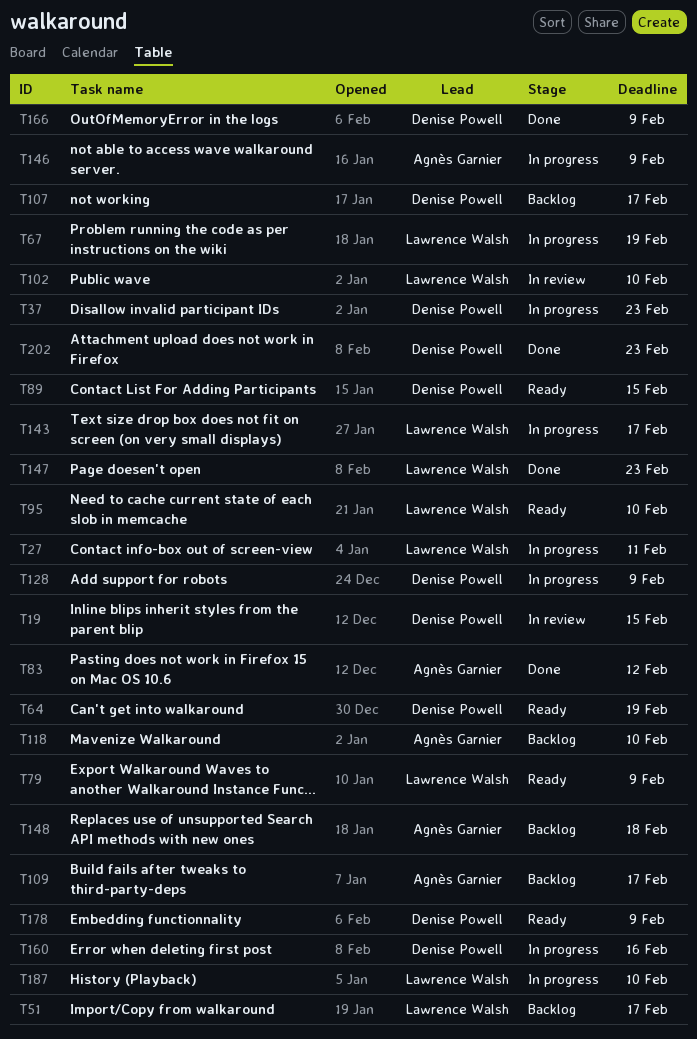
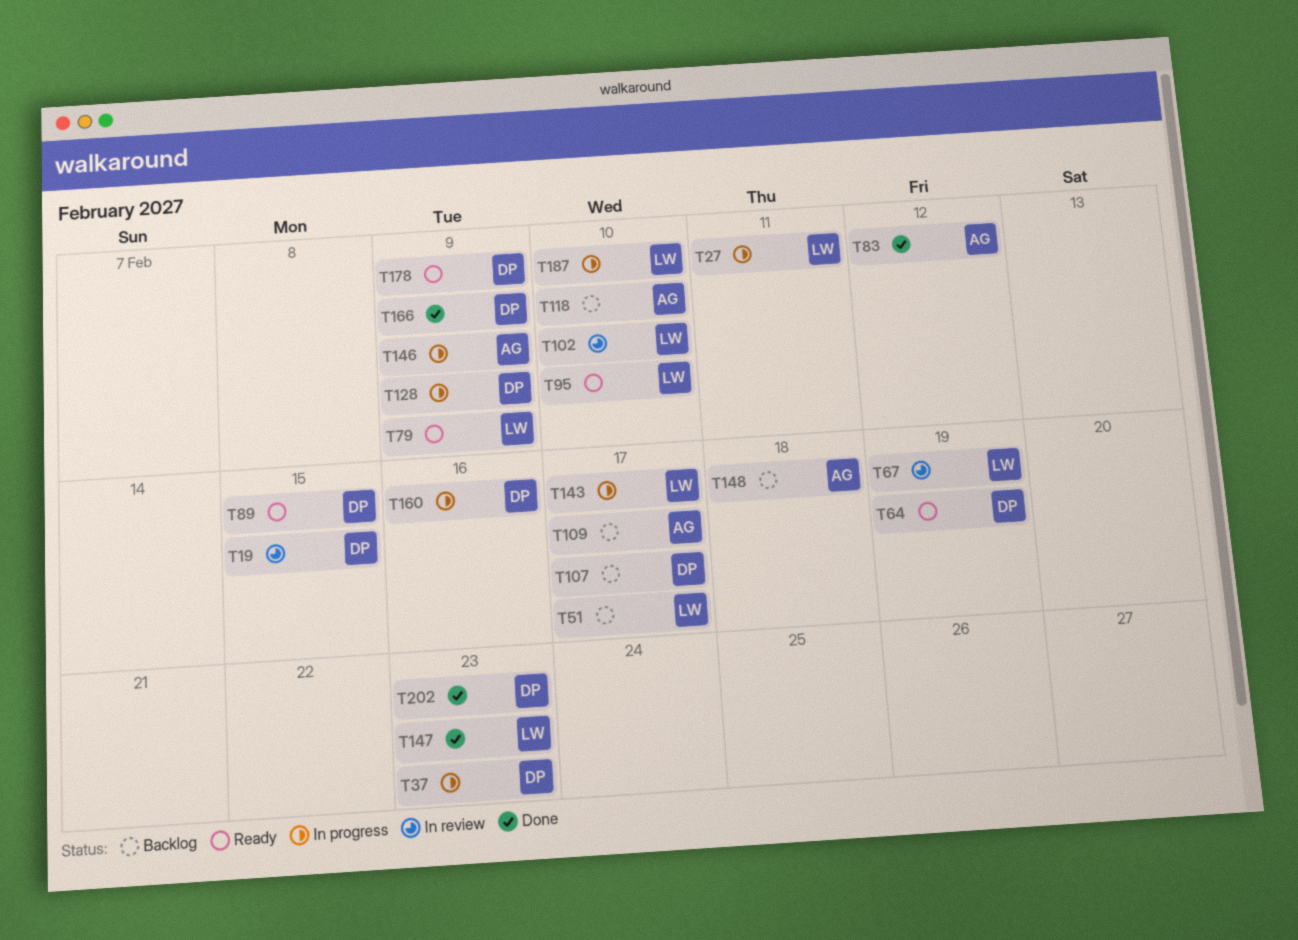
T67, status: In progress -> In review

